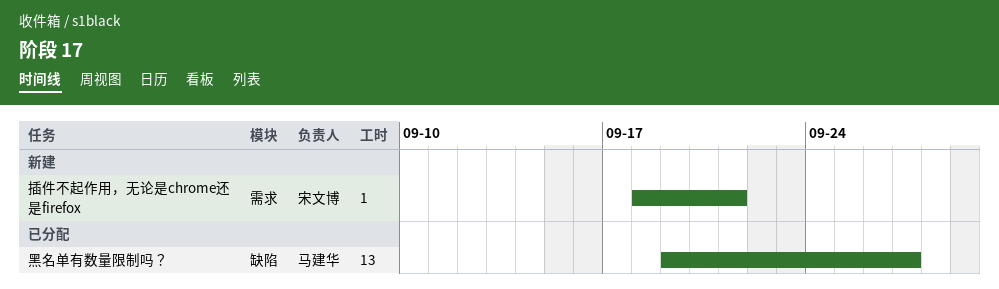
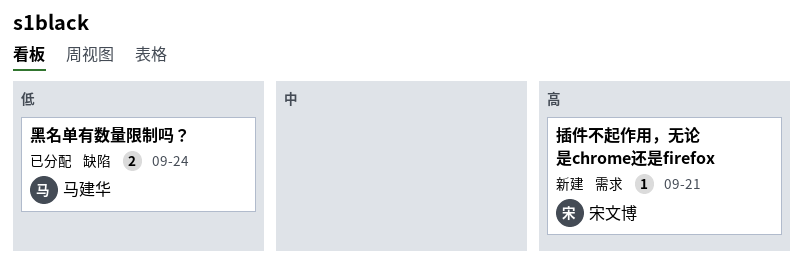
黑名单有数量限制吗？, estimate: 13 -> 2
黑名单有数量限制吗？, due: Sep 27 -> Sep 24

